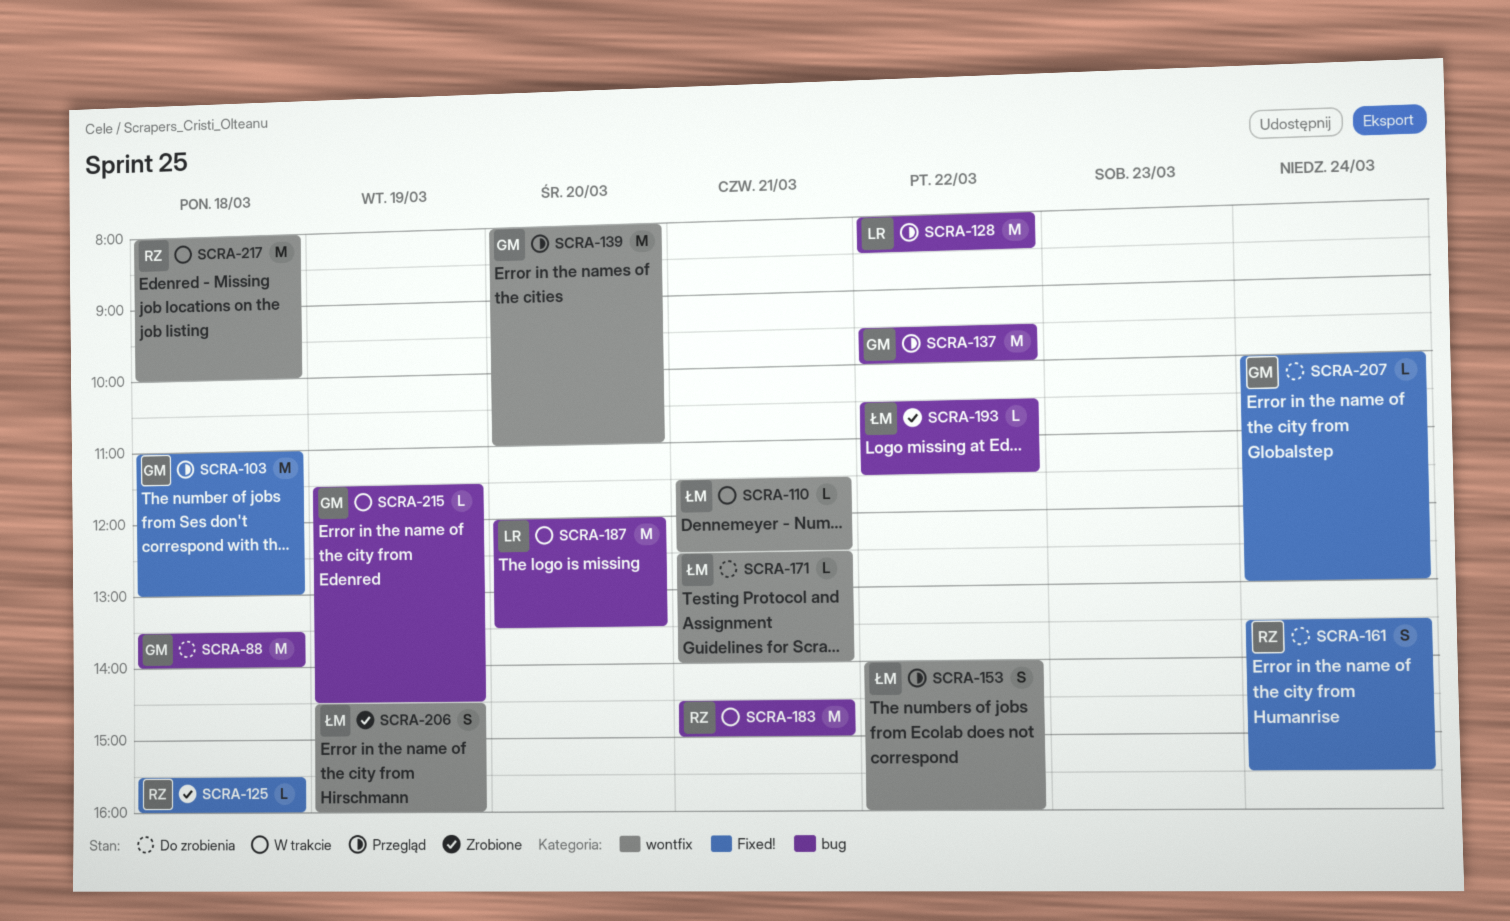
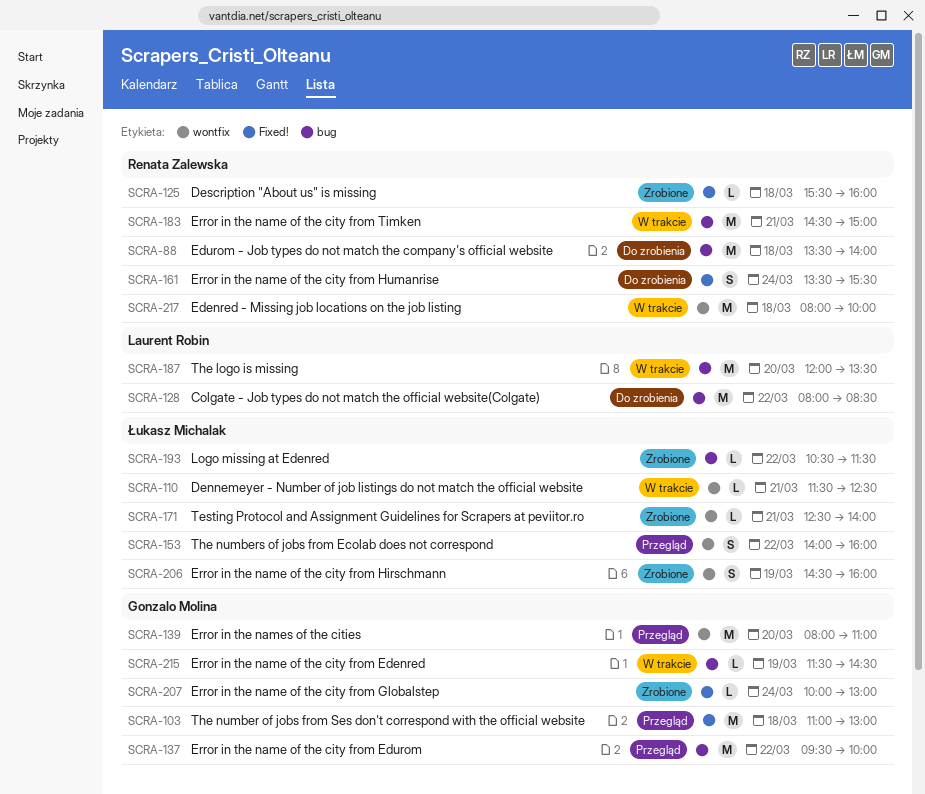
SCRA-88, owner: Gonzalo Molina -> Renata Zalewska
SCRA-128, status: Przegląd -> Do zrobienia
SCRA-171, status: Do zrobienia -> Zrobione
SCRA-207, status: Do zrobienia -> Zrobione

